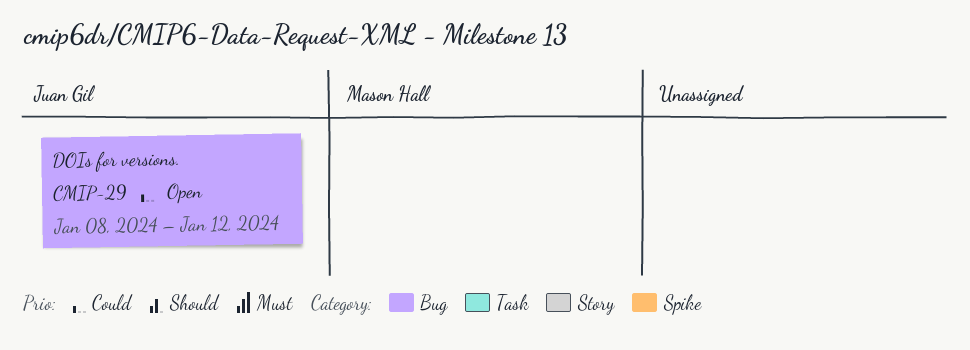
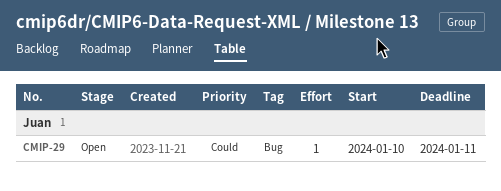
CMIP-29, start: Jan 8 -> Jan 10
CMIP-29, due: Jan 12 -> Jan 11

